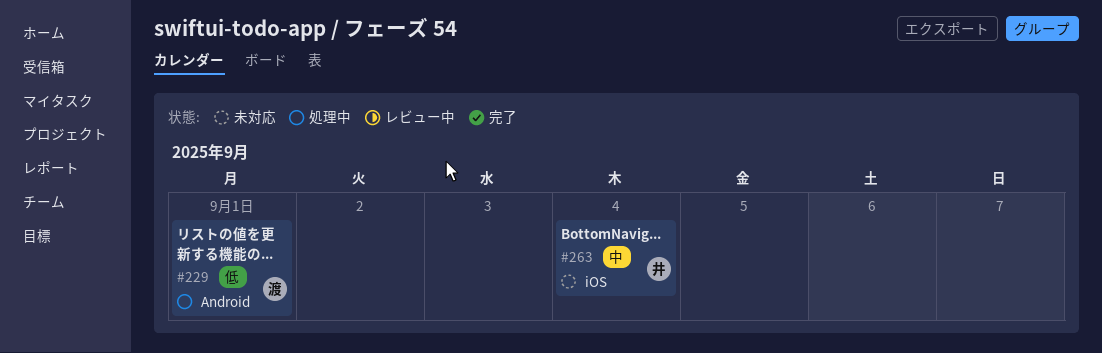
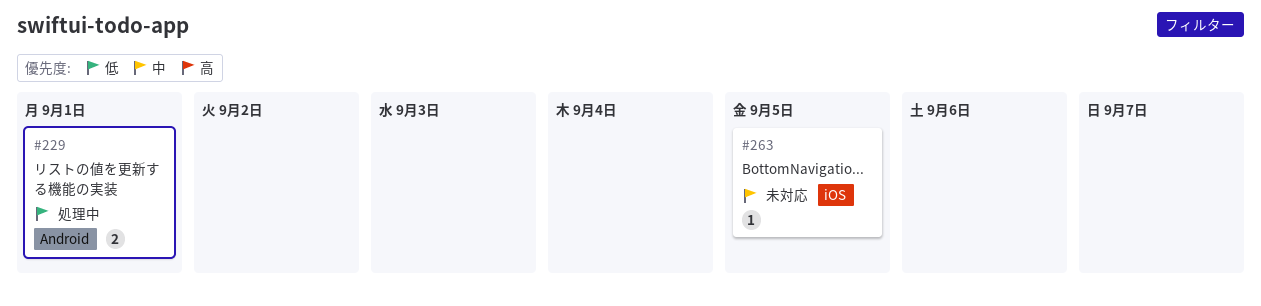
#263, due: Sep 4 -> Sep 5

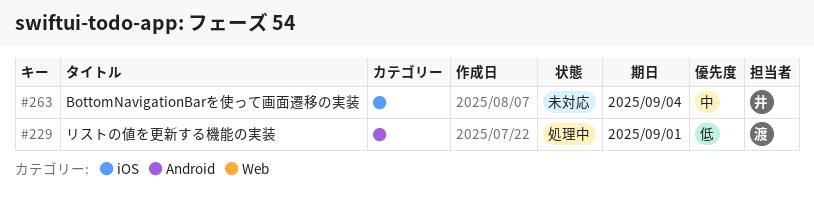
#263, due: Sep 5 -> Sep 4

